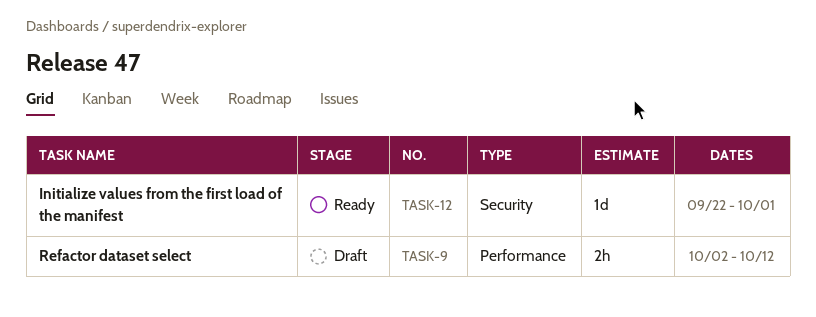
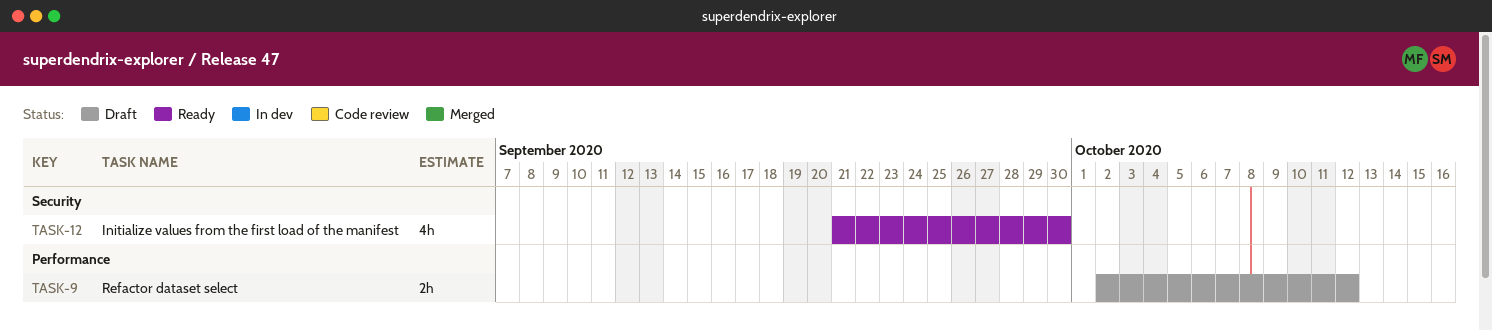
TASK-12, estimate: 1d -> 4h
TASK-12, start: Sep 22 -> Sep 21
TASK-12, due: Oct 1 -> Sep 30

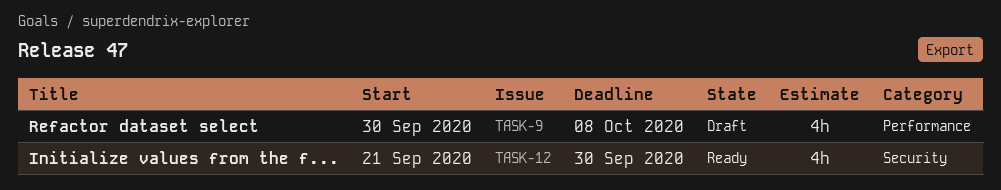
TASK-9, estimate: 2h -> 4h
TASK-9, start: Oct 2 -> Sep 30
TASK-9, due: Oct 12 -> Oct 8

